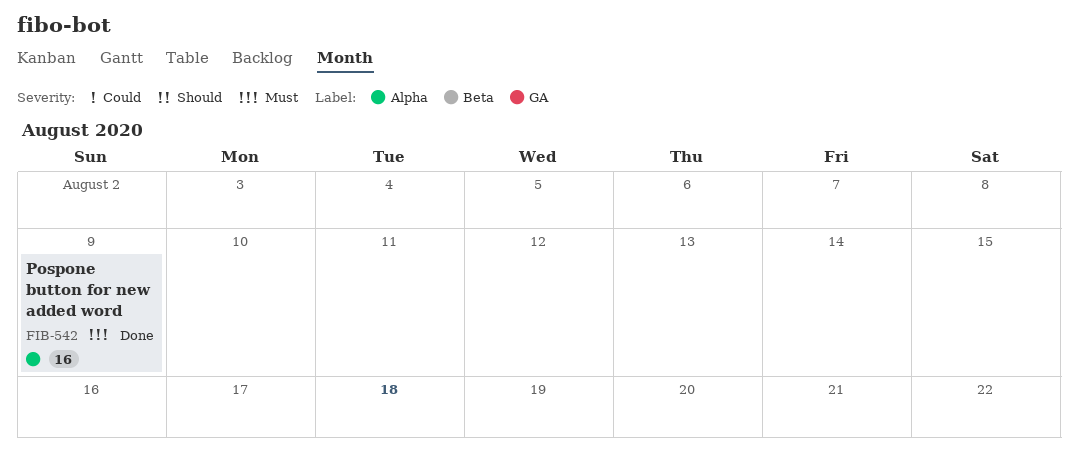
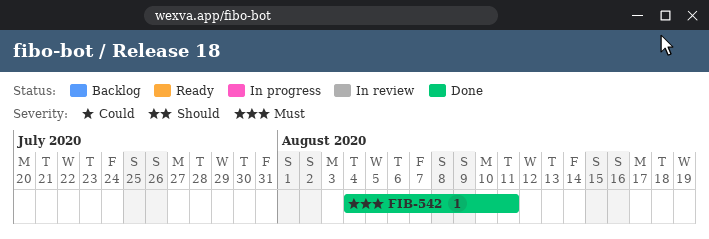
FIB-542, estimate: 16 -> 1
FIB-542, due: Aug 9 -> Aug 11

